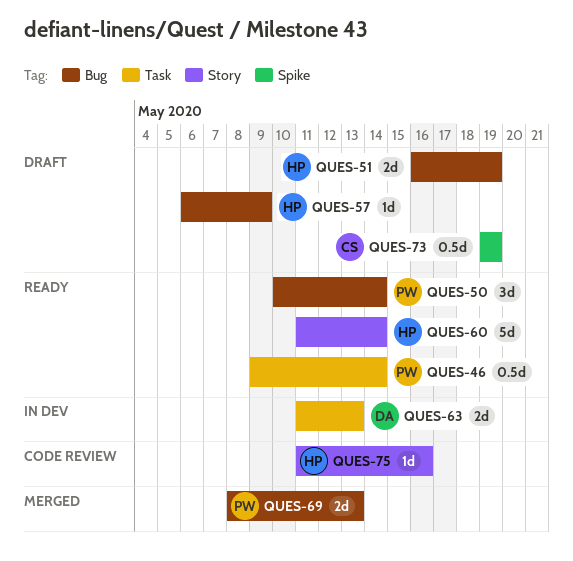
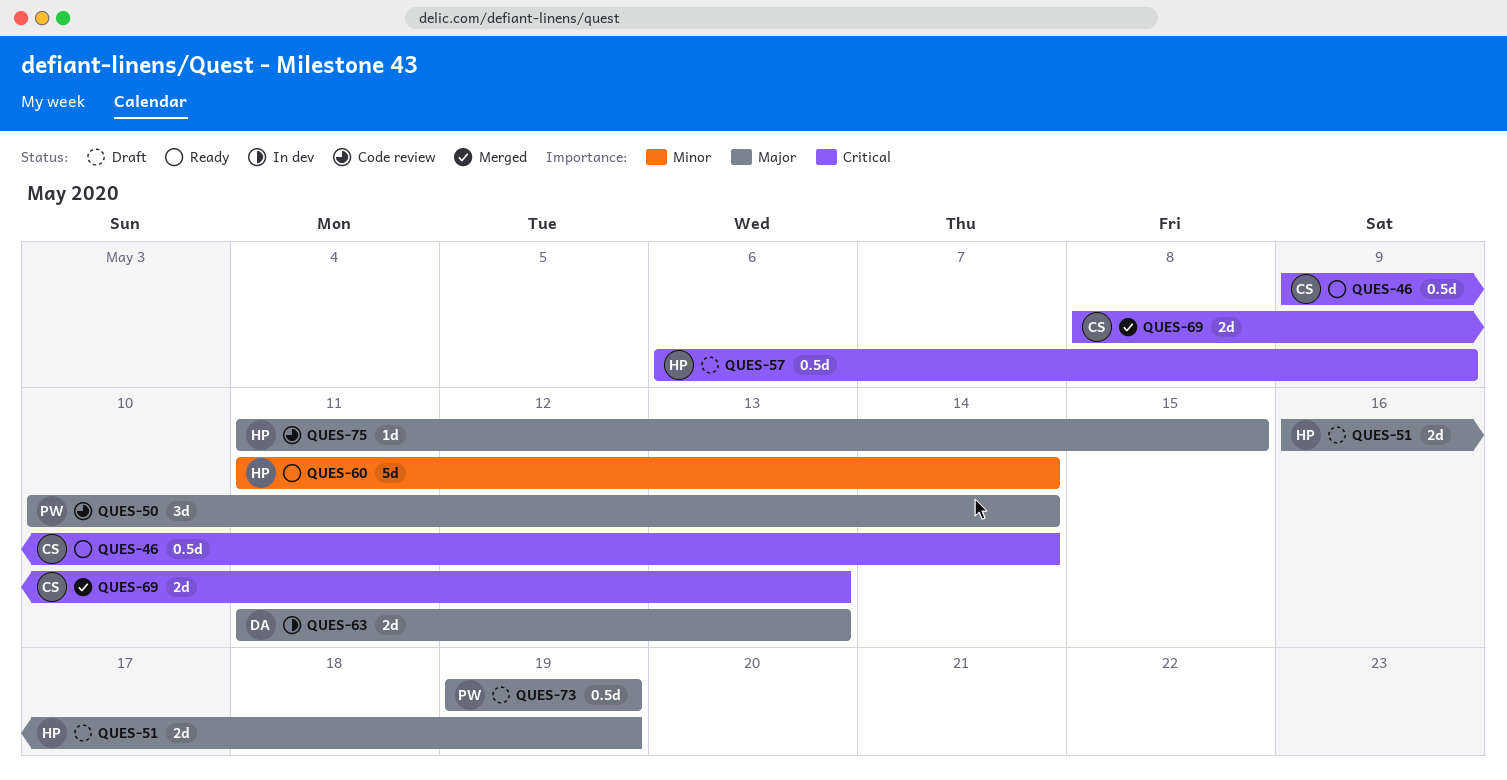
QUES-46, owner: PW -> CS
QUES-50, status: Ready -> Code review
QUES-57, estimate: 1d -> 0.5d
QUES-69, owner: PW -> CS
QUES-73, owner: CS -> PW
QUES-75, due: May 16 -> May 15

